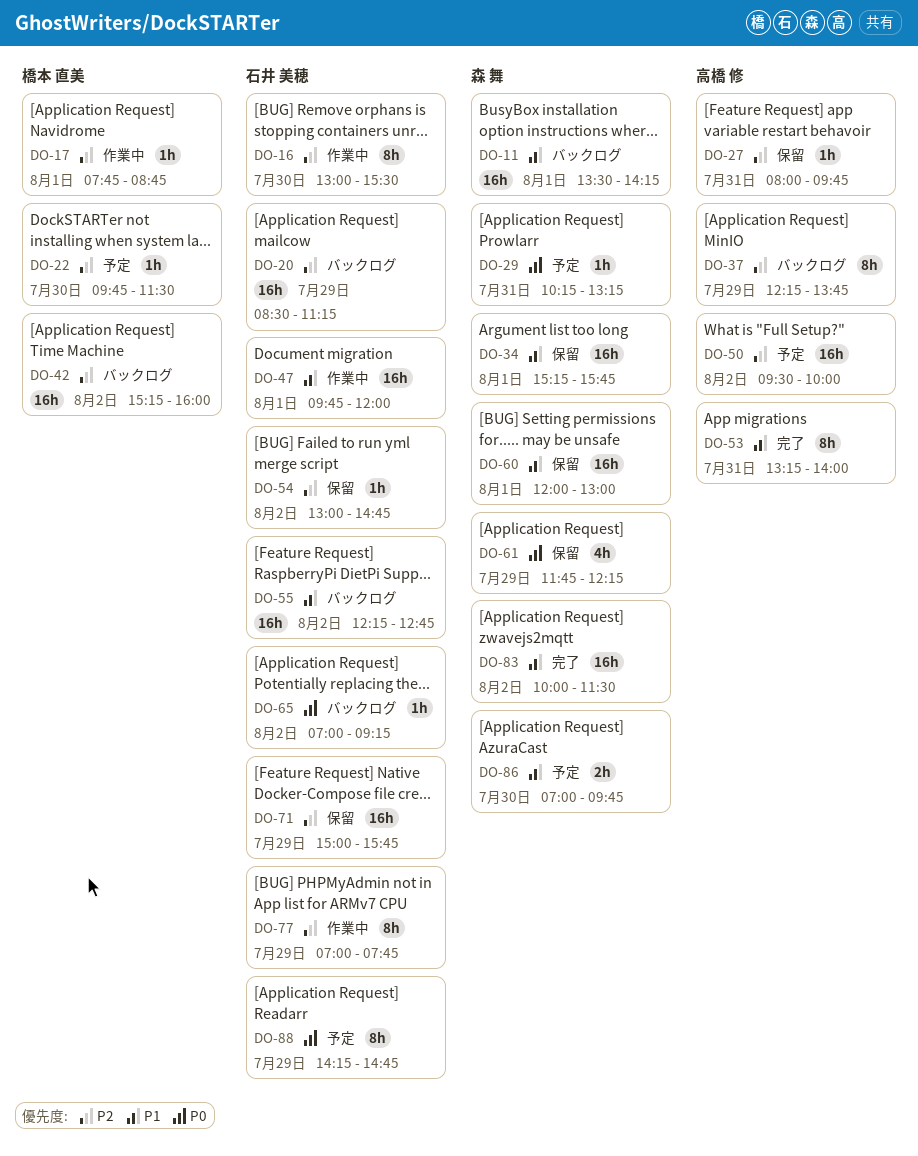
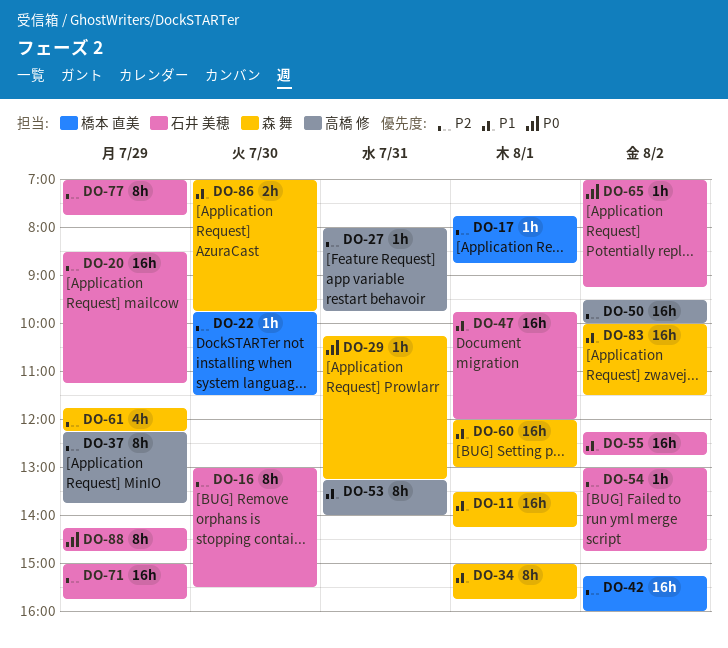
DO-34, estimate: 16h -> 8h
DO-34, begins: 15:15 -> 15:00
DO-61, priority: P0 -> P2

